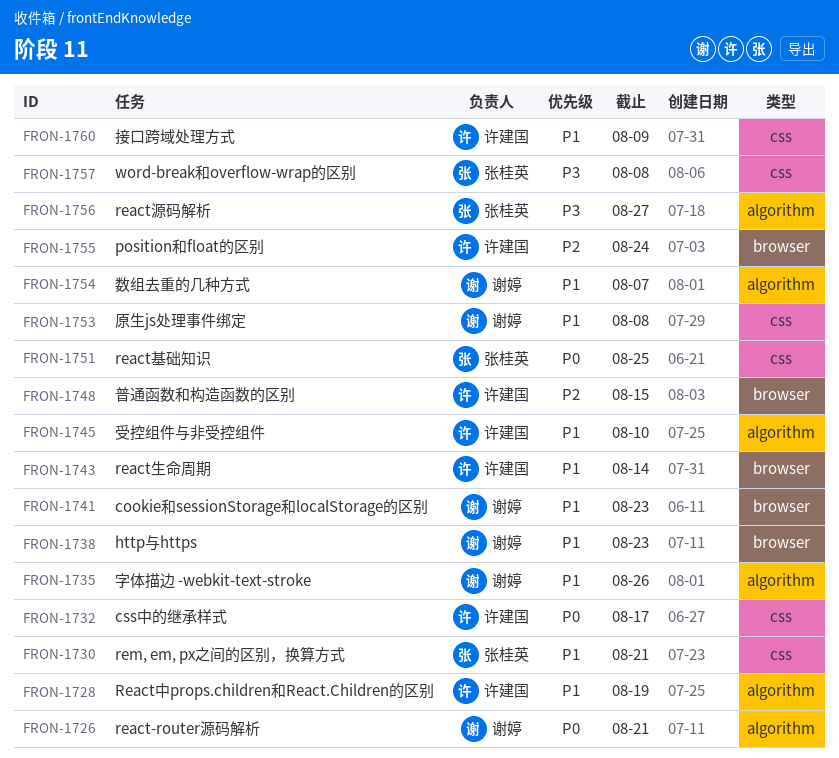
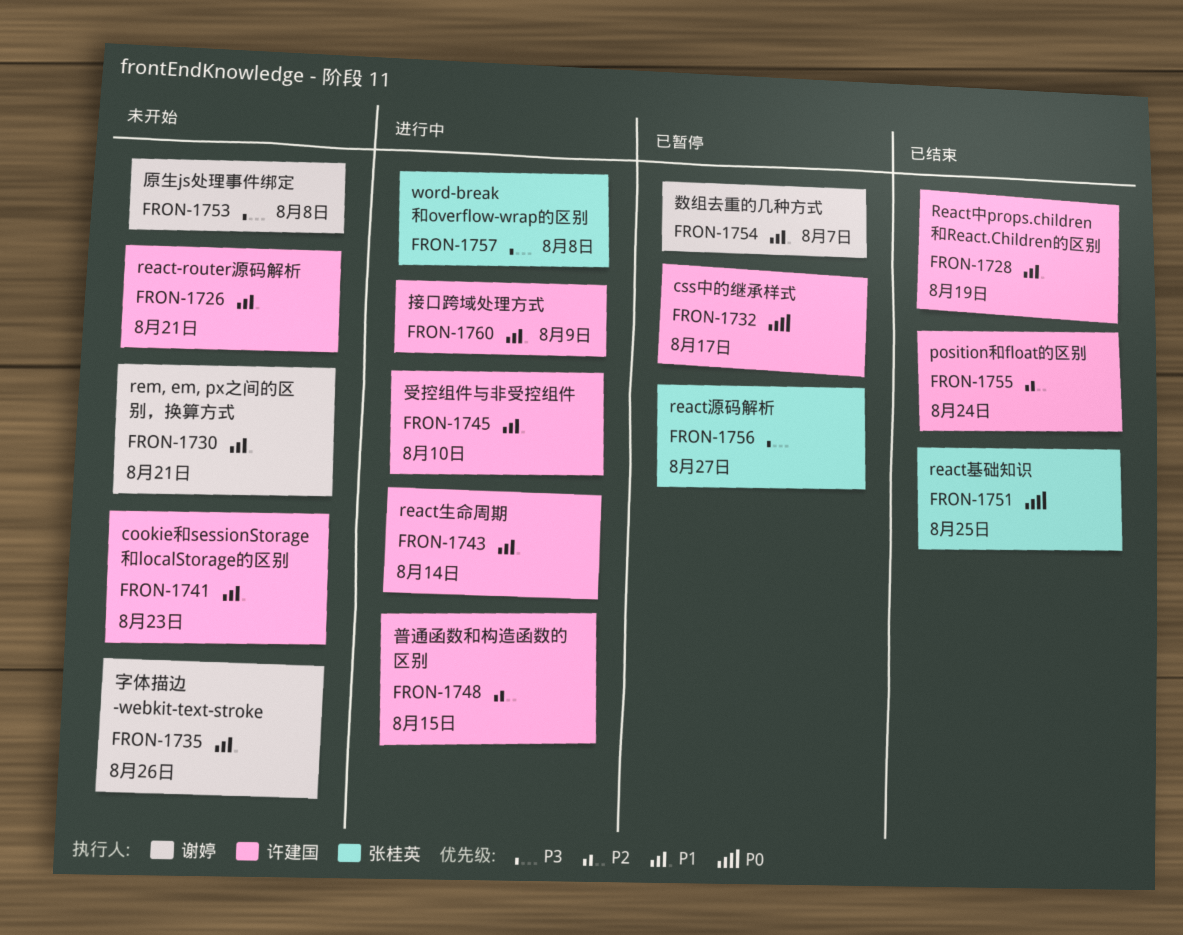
FRON-1726, owner: 谢婷 -> 许建国
FRON-1726, priority: P0 -> P1
FRON-1730, owner: 张桂英 -> 谢婷
FRON-1738: present -> none
FRON-1741, owner: 谢婷 -> 许建国
FRON-1753, priority: P1 -> P3

